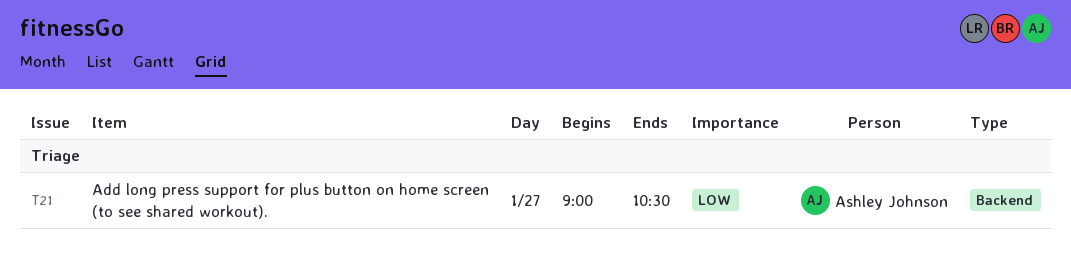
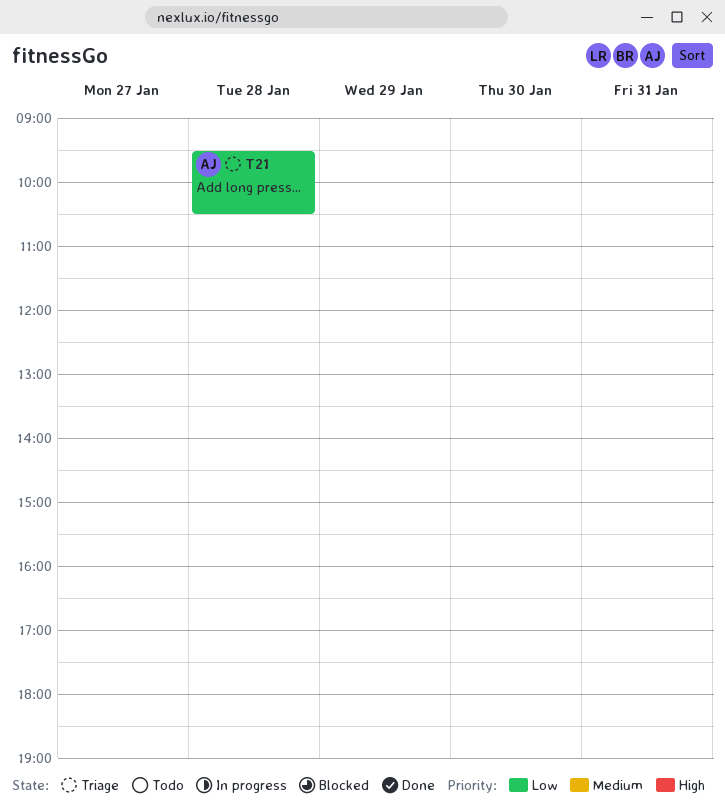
T21, day: Jan 27 -> Jan 28
T21, begins: 09:00 -> 09:30

